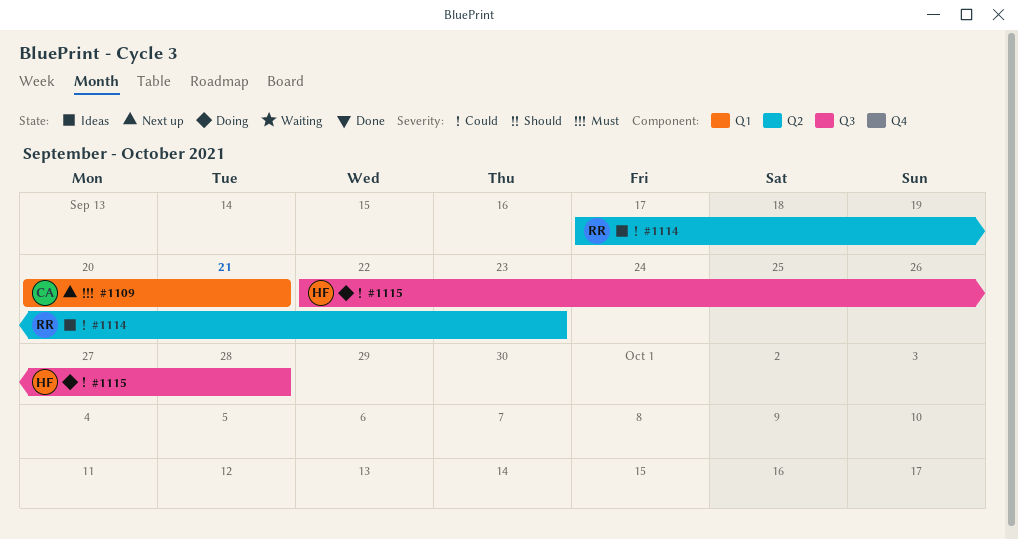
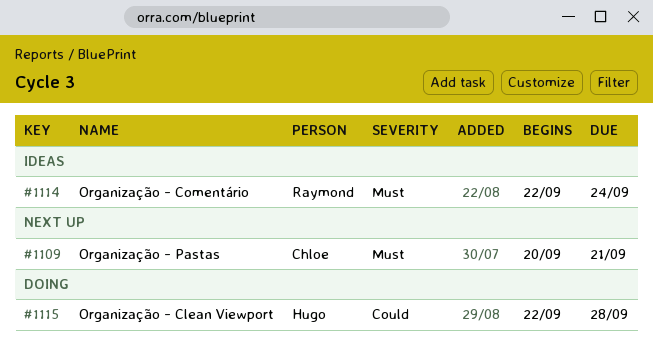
#1114, priority: Could -> Must
#1114, start: Sep 17 -> Sep 22
#1114, due: Sep 23 -> Sep 24

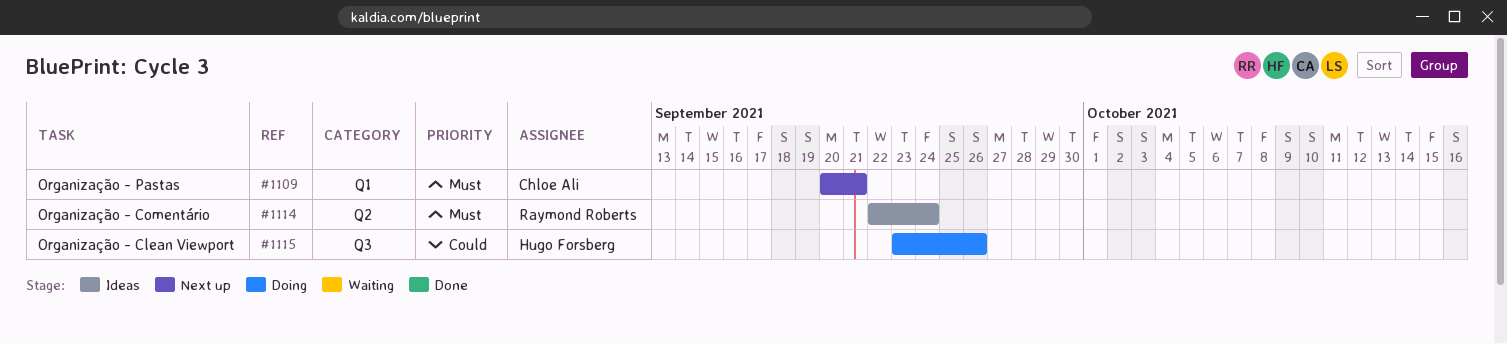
#1115, start: Sep 22 -> Sep 23
#1115, due: Sep 28 -> Sep 26

